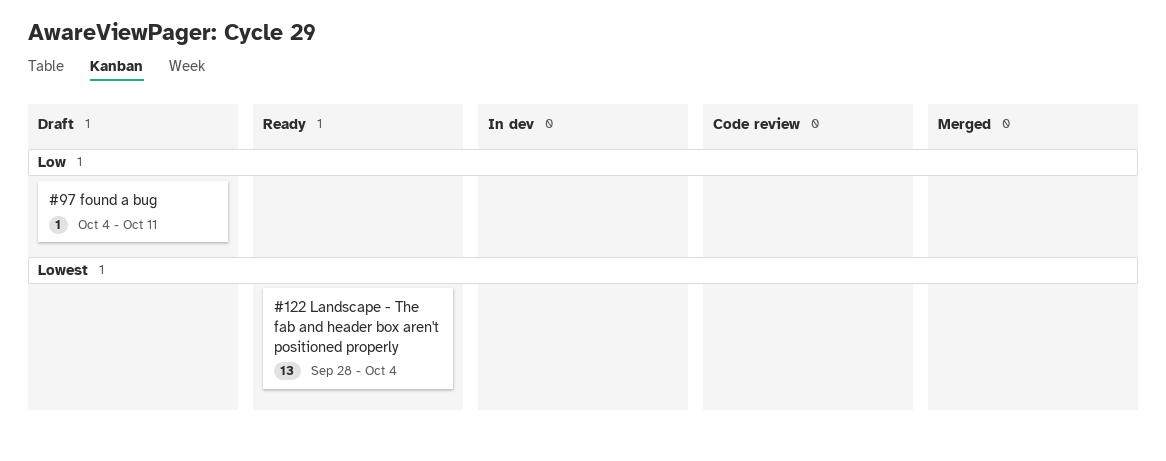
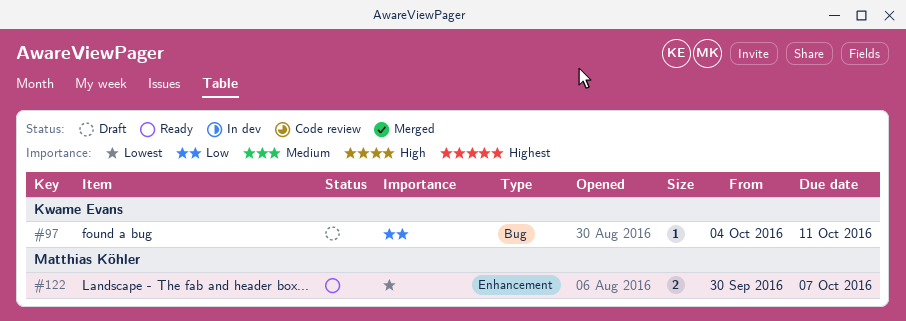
#122, estimate: 13 -> 2
#122, start: Sep 28 -> Sep 30
#122, due: Oct 4 -> Oct 7

